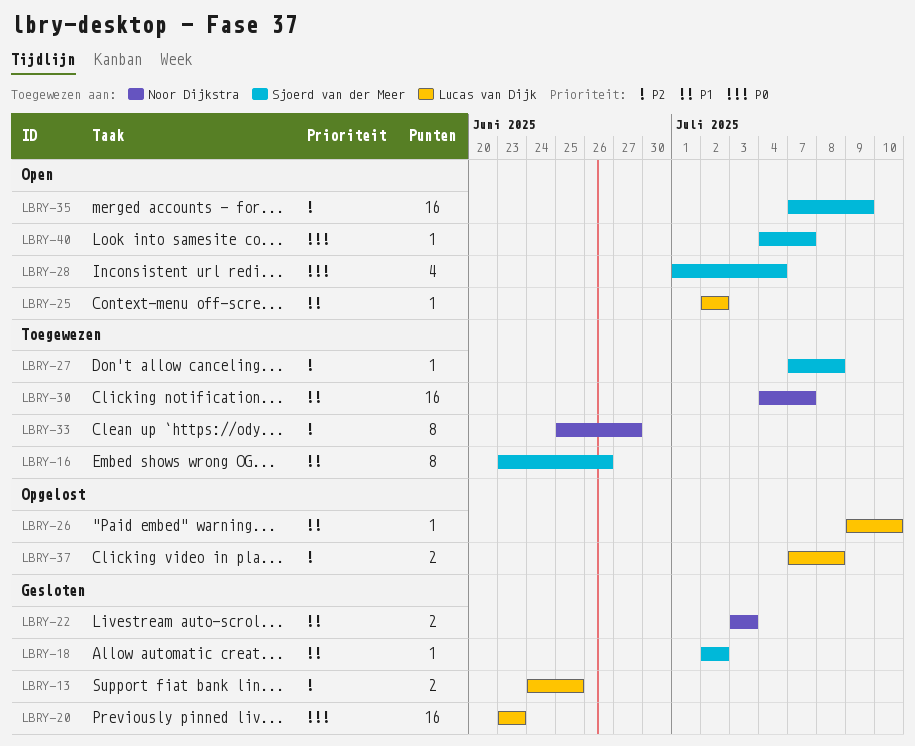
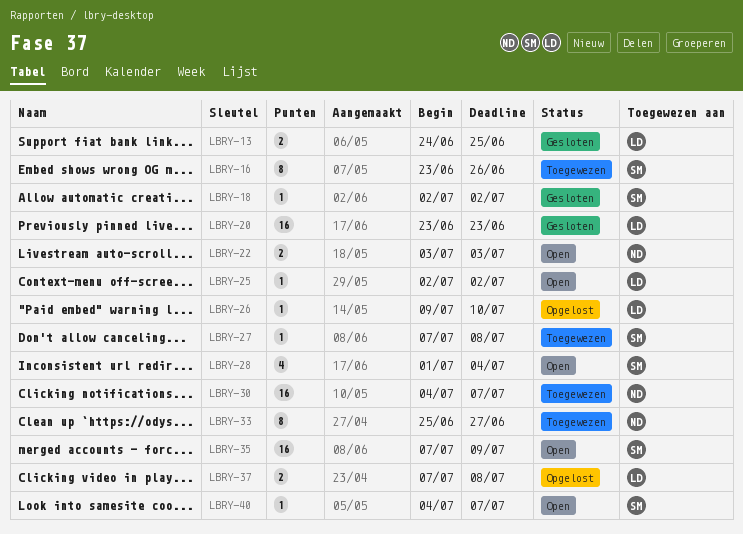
LBRY-22, status: Gesloten -> Open

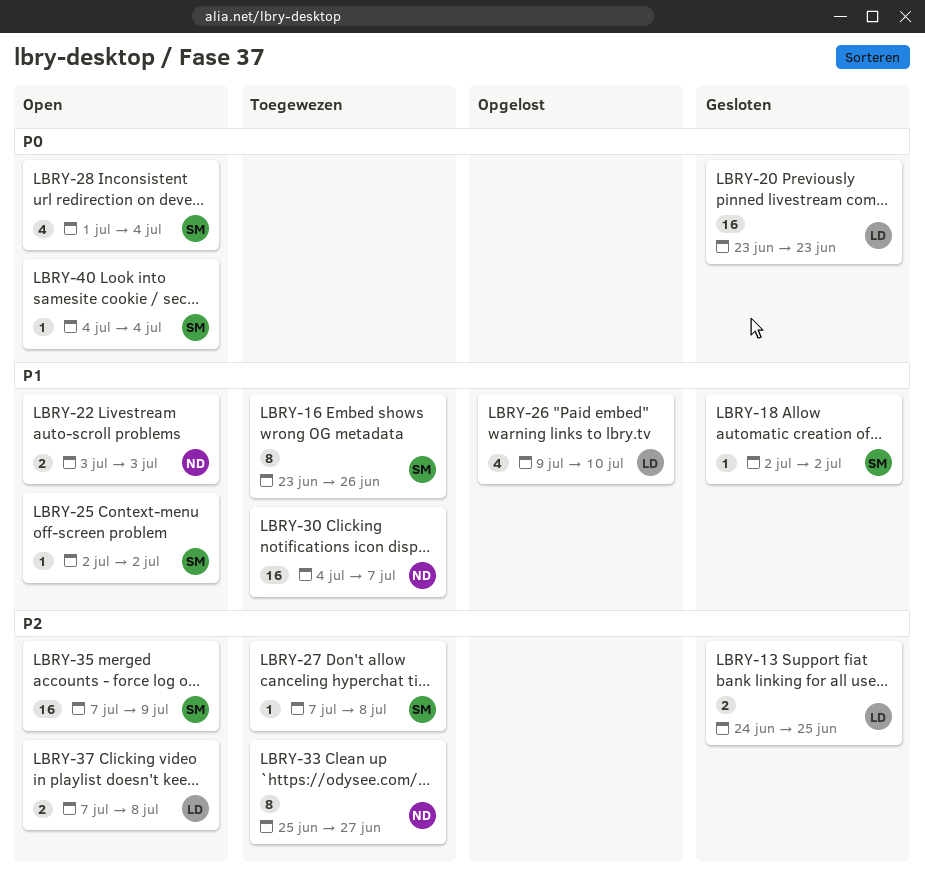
LBRY-25, owner: LD -> SM
LBRY-26, estimate: 1 -> 4
LBRY-37, status: Opgelost -> Open
LBRY-40, due: Jul 7 -> Jul 4

